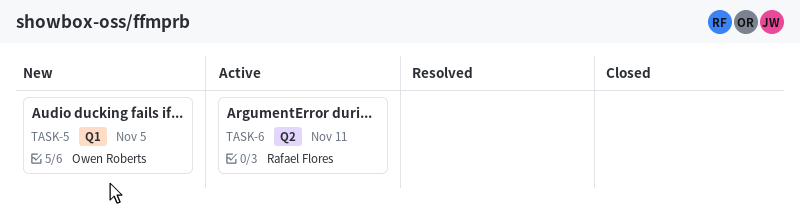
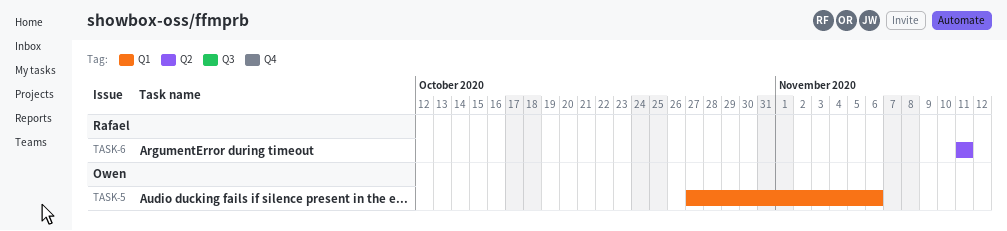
TASK-5, due: Nov 5 -> Nov 6

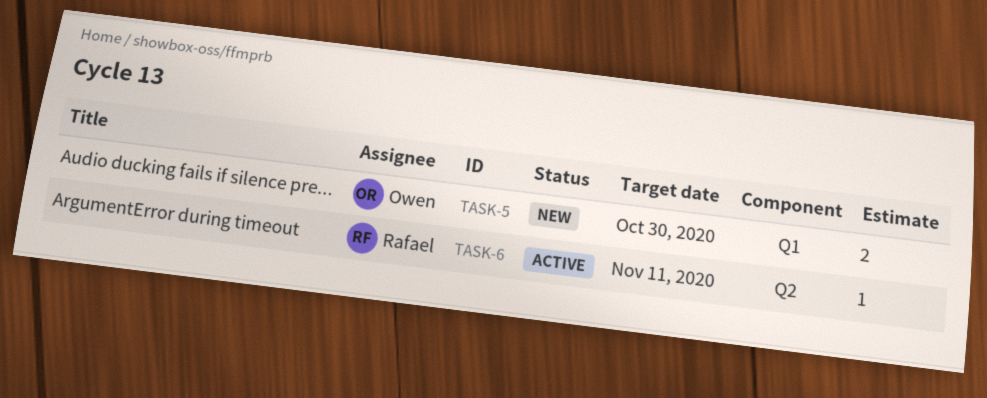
TASK-5, due: Nov 6 -> Oct 30

